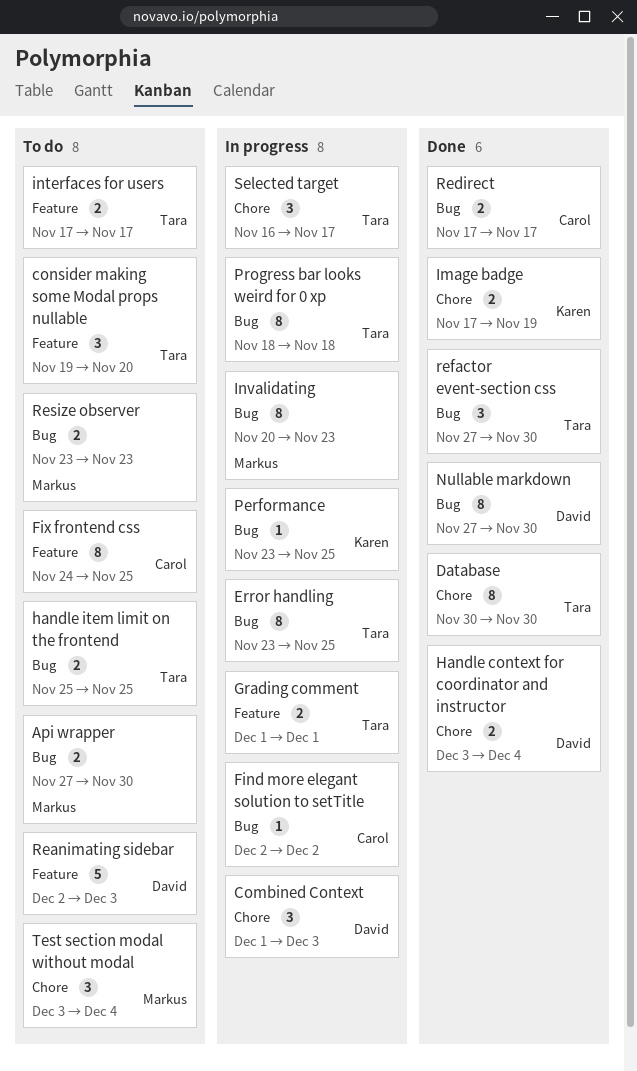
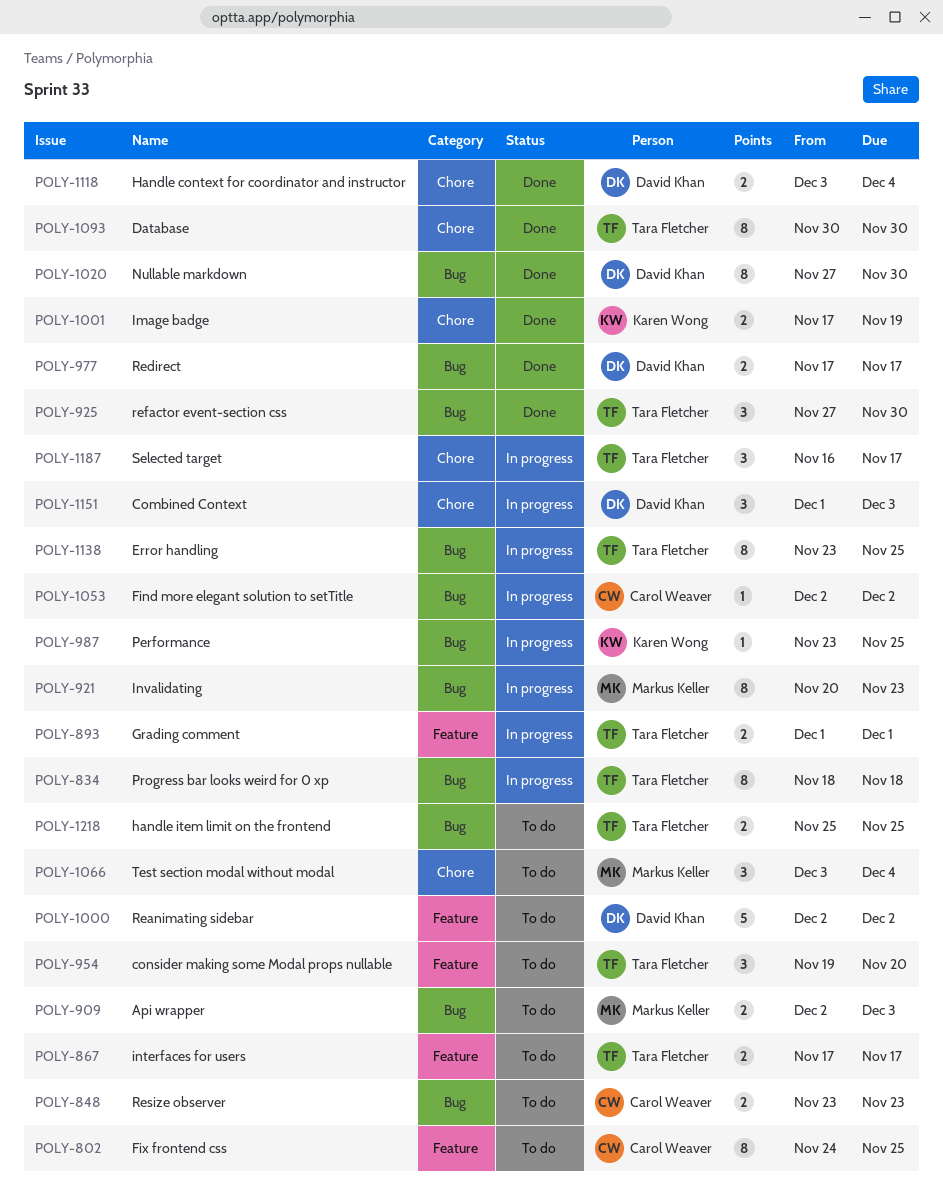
Api wrapper, start: Nov 27 -> Dec 2
Api wrapper, due: Nov 30 -> Dec 3
Reanimating sidebar, due: Dec 3 -> Dec 2
Redirect, owner: Carol Weaver -> David Khan
Resize observer, owner: Markus Keller -> Carol Weaver

